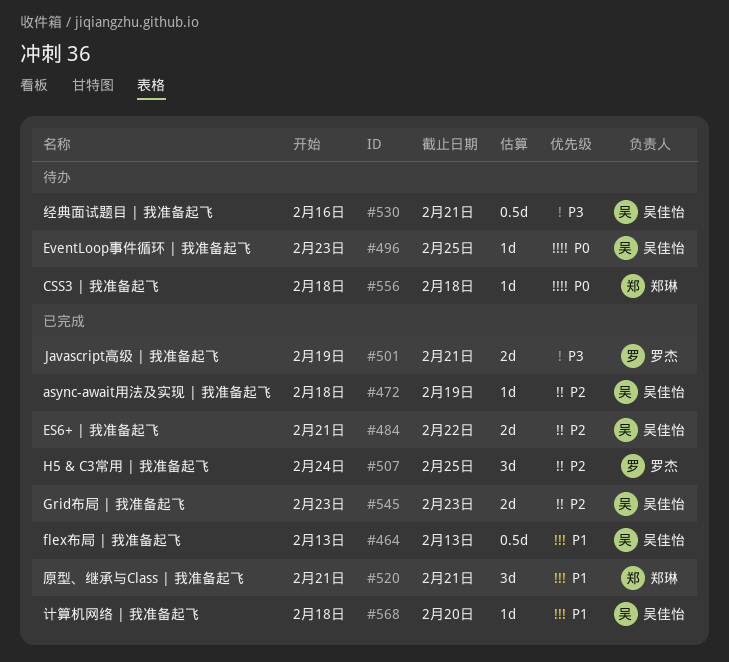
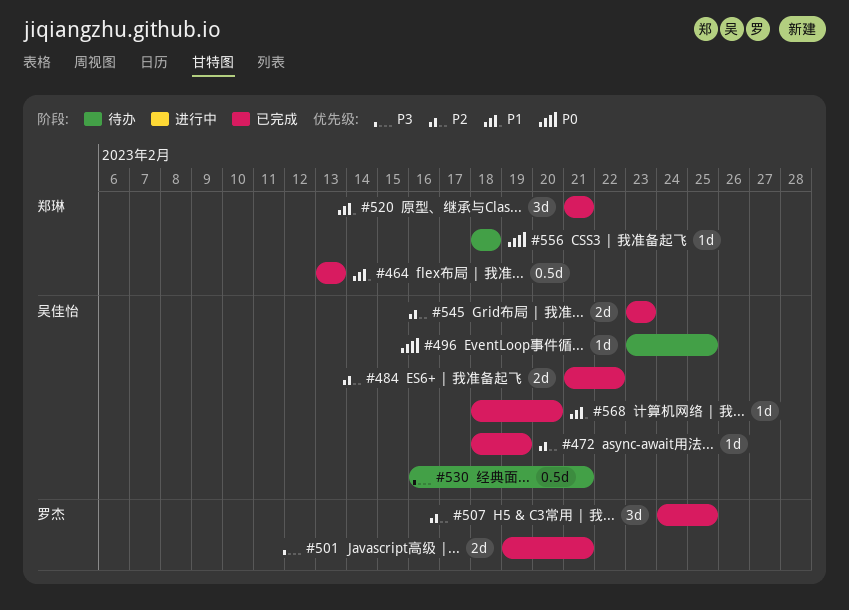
#464, owner: 吴佳怡 -> 郑琳

